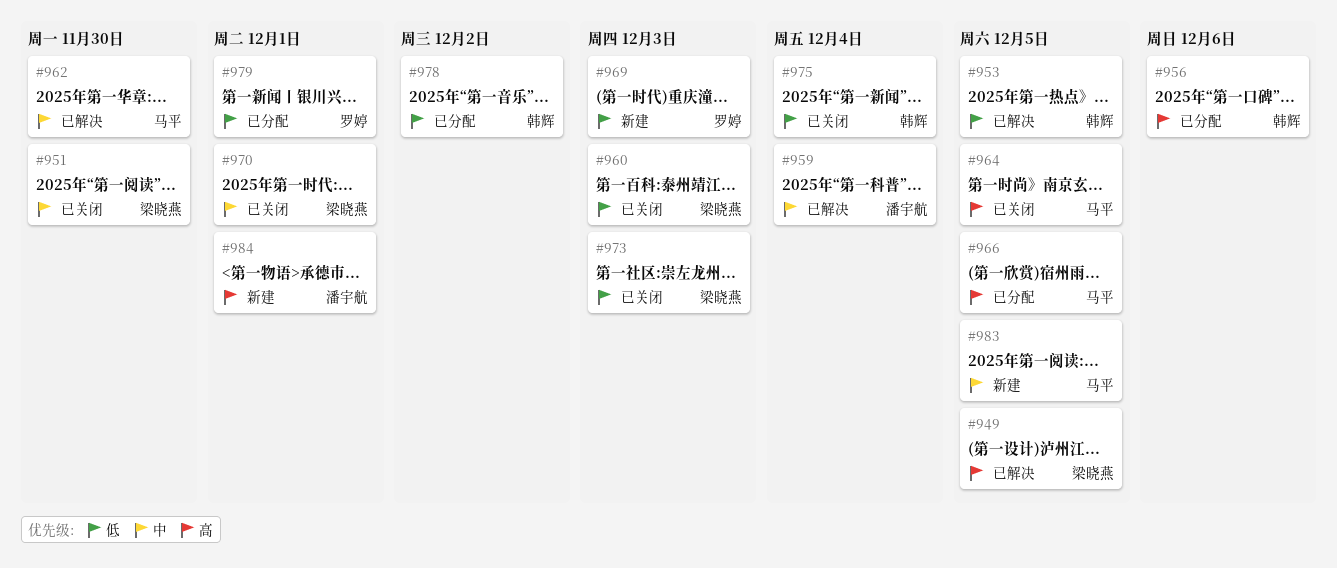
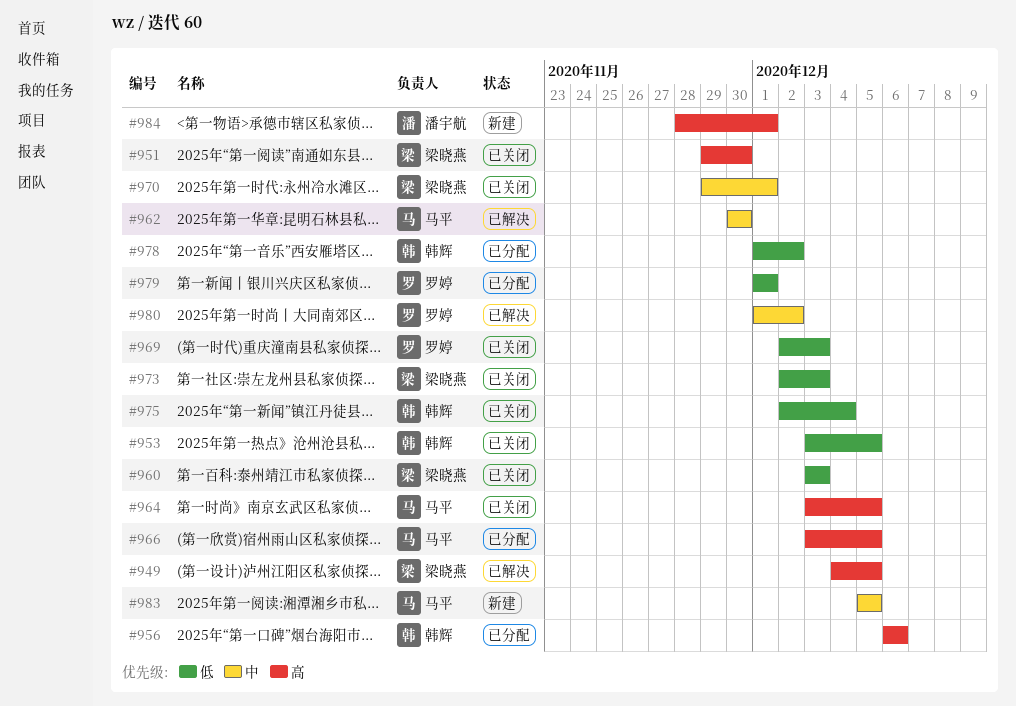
#951, priority: 中 -> 高
#953, status: 已解决 -> 已关闭
#959: present -> none
#969, status: 新建 -> 已关闭
#980: none -> present

